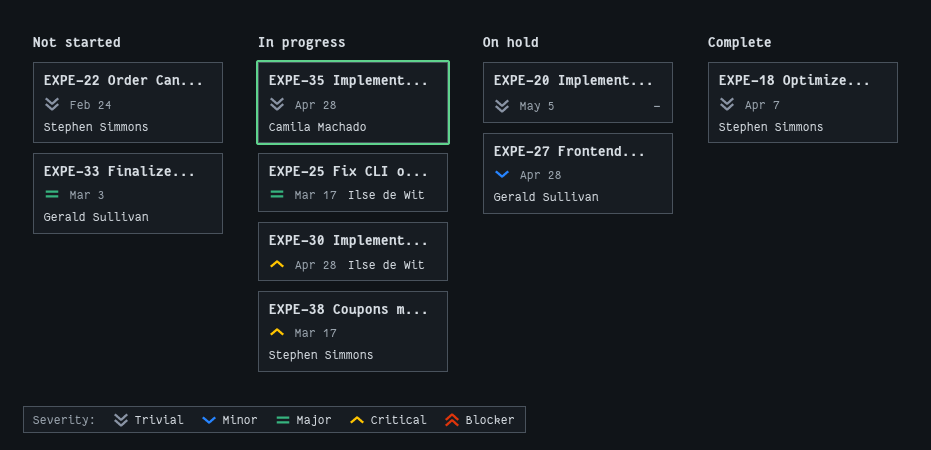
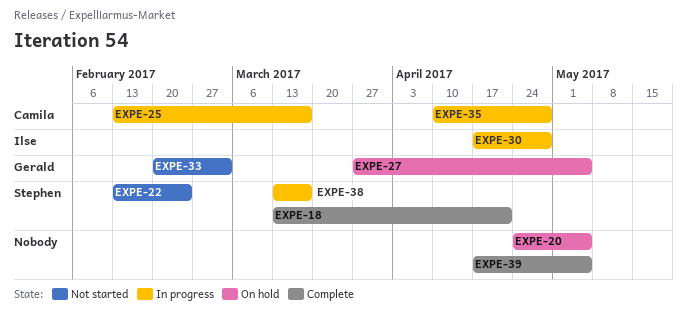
EXPE-18, due: Apr 7 -> Apr 21
EXPE-25, owner: Ilse de Wit -> Camila Machado
EXPE-27, due: Apr 28 -> May 5
EXPE-39: none -> present

